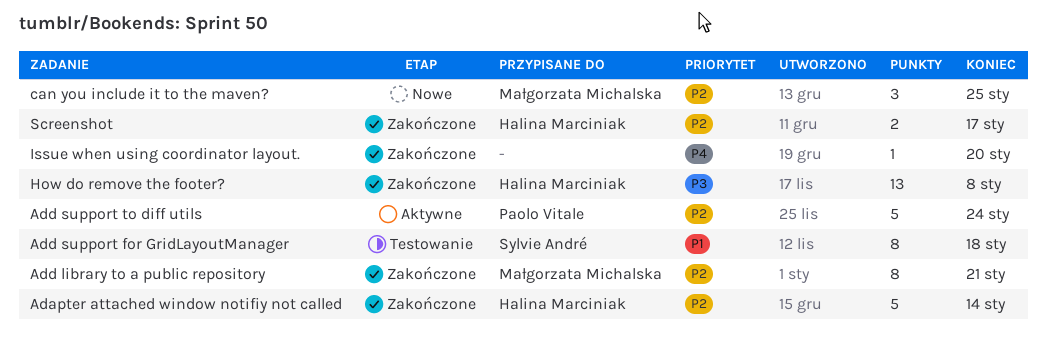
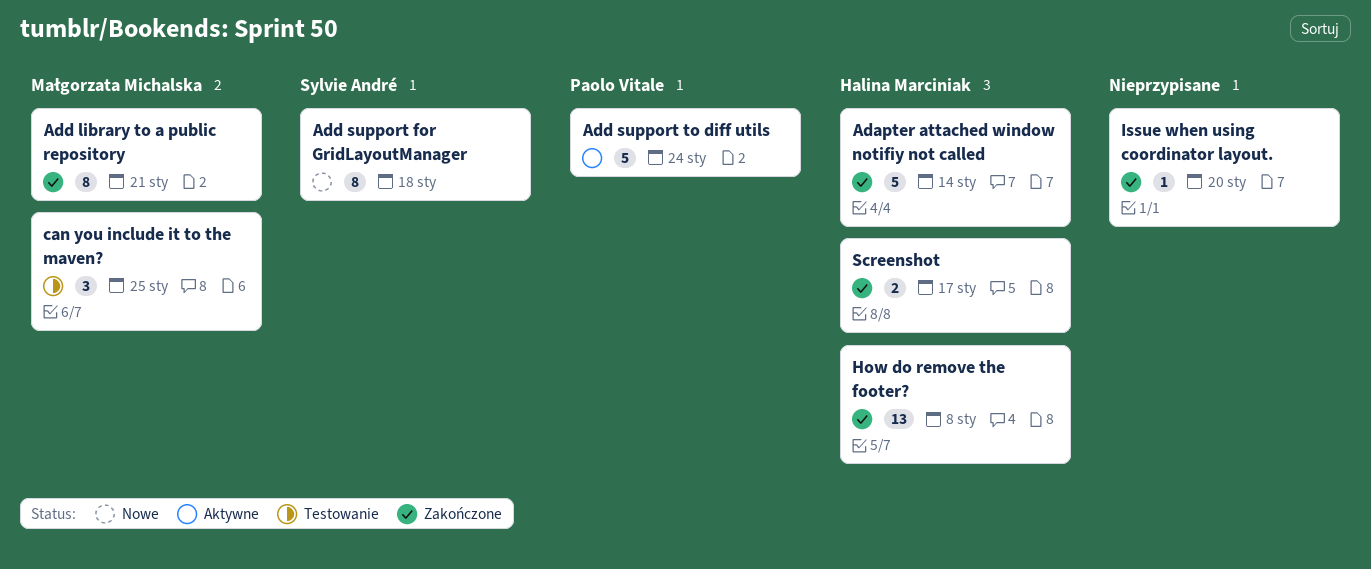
Add support for GridLayoutManager, status: Testowanie -> Nowe
can you include it to the maven?, status: Nowe -> Testowanie

